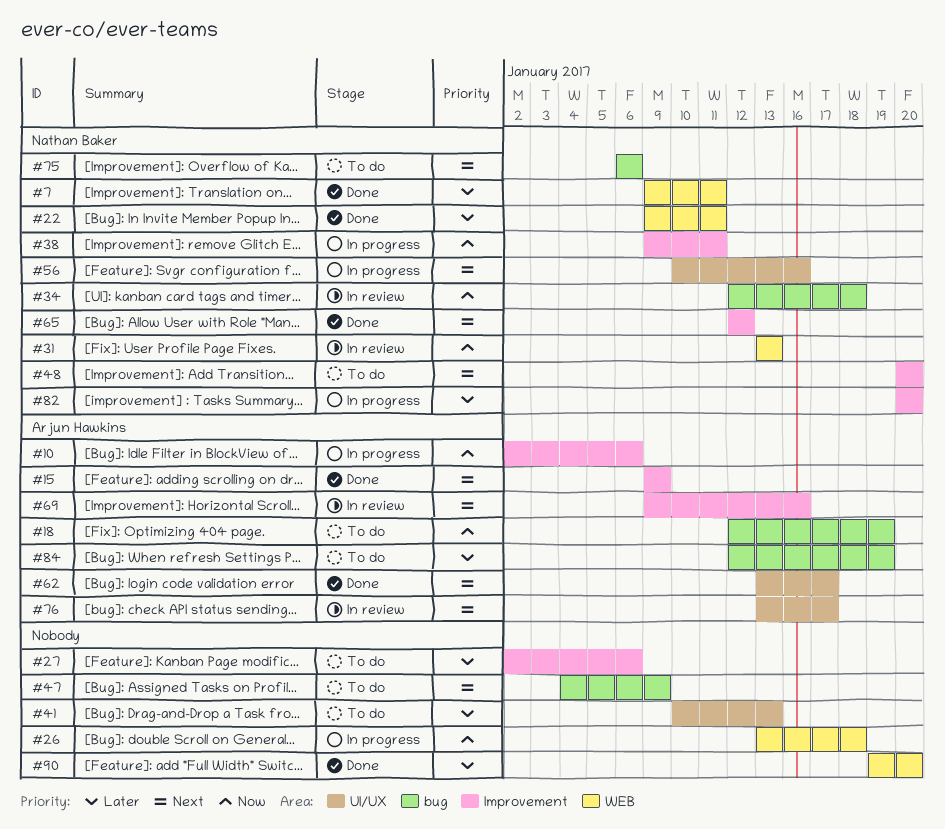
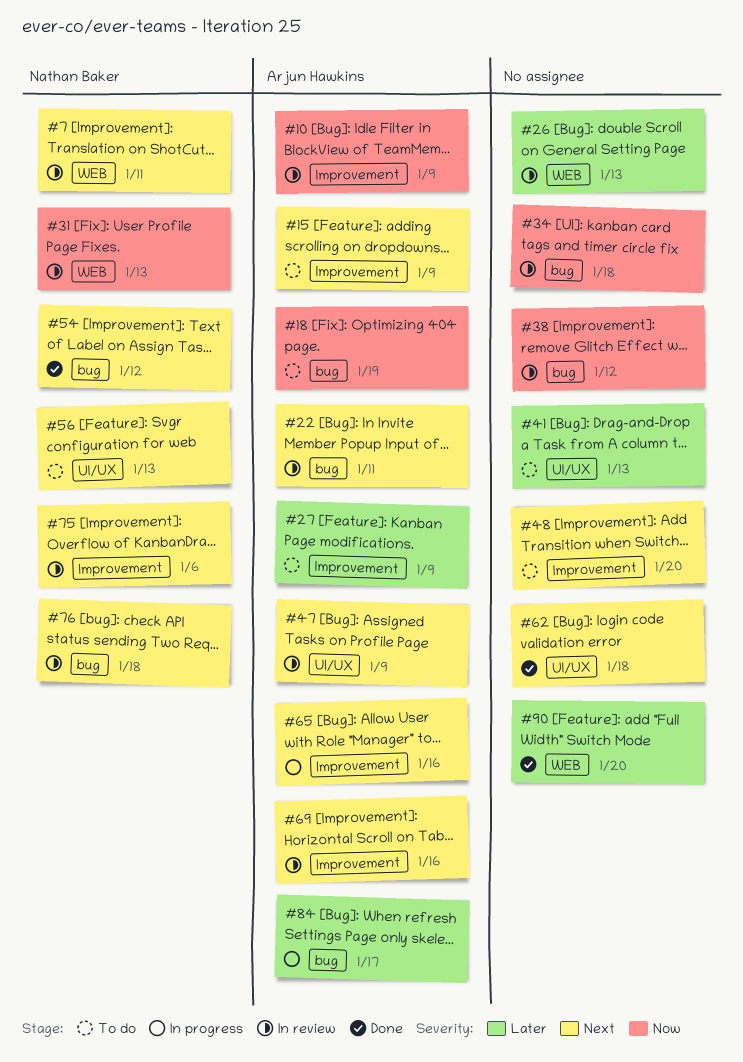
#7, status: Done -> In review
#7, priority: Later -> Next
#10, status: In progress -> In review
#10, due: Jan 6 -> Jan 9
#15, status: Done -> To do
#22, status: Done -> In review
#22, owner: Nathan Baker -> Arjun Hawkins
#22, priority: Later -> Next
#22, label: WEB -> bug
#26, status: In progress -> In review
#26, priority: Now -> Later
#26, due: Jan 18 -> Jan 13
#27, owner: none -> Arjun Hawkins
#27, due: Jan 6 -> Jan 9
#34, owner: Nathan Baker -> none
#38, status: In progress -> In review
#38, owner: Nathan Baker -> none
#38, label: Improvement -> bug
#38, due: Jan 11 -> Jan 12
#47, status: To do -> In review
#47, owner: none -> Arjun Hawkins
#47, label: bug -> UI/UX
#48, owner: Nathan Baker -> none
#54: none -> present
#56, status: In progress -> To do
#56, due: Jan 16 -> Jan 13
#62, owner: Arjun Hawkins -> none
#62, due: Jan 17 -> Jan 18
#65, status: Done -> In progress
#65, owner: Nathan Baker -> Arjun Hawkins
#65, due: Jan 12 -> Jan 16
#75, status: To do -> In review
#75, label: bug -> Improvement
#76, owner: Arjun Hawkins -> Nathan Baker
#76, label: UI/UX -> bug
#76, due: Jan 17 -> Jan 18
#82: present -> none
#84, status: To do -> In progress
#84, due: Jan 19 -> Jan 17

